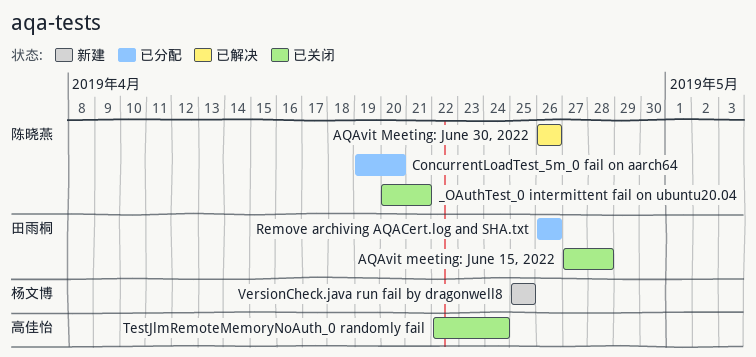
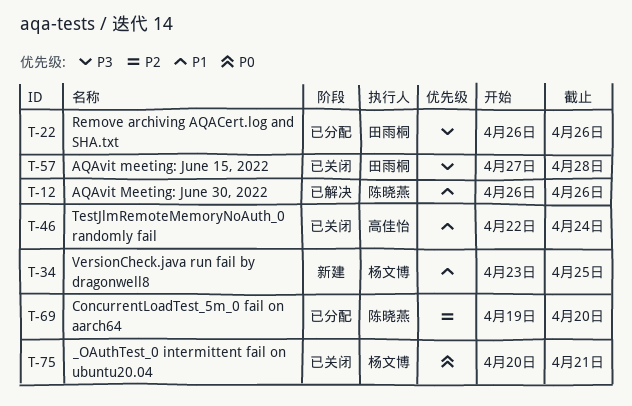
_OAuthTest_0 intermittent fail on ubuntu20.04, owner: 陈晓燕 -> 杨文博
VersionCheck.java run fail by dragonwell8, start: Apr 25 -> Apr 23

